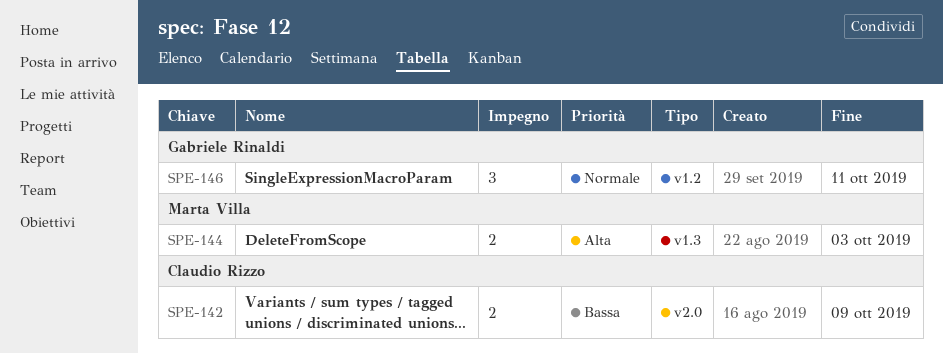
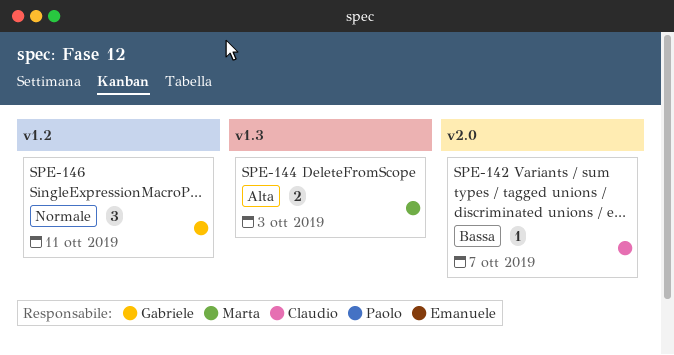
SPE-142, estimate: 2 -> 1
SPE-142, due: Oct 9 -> Oct 7

